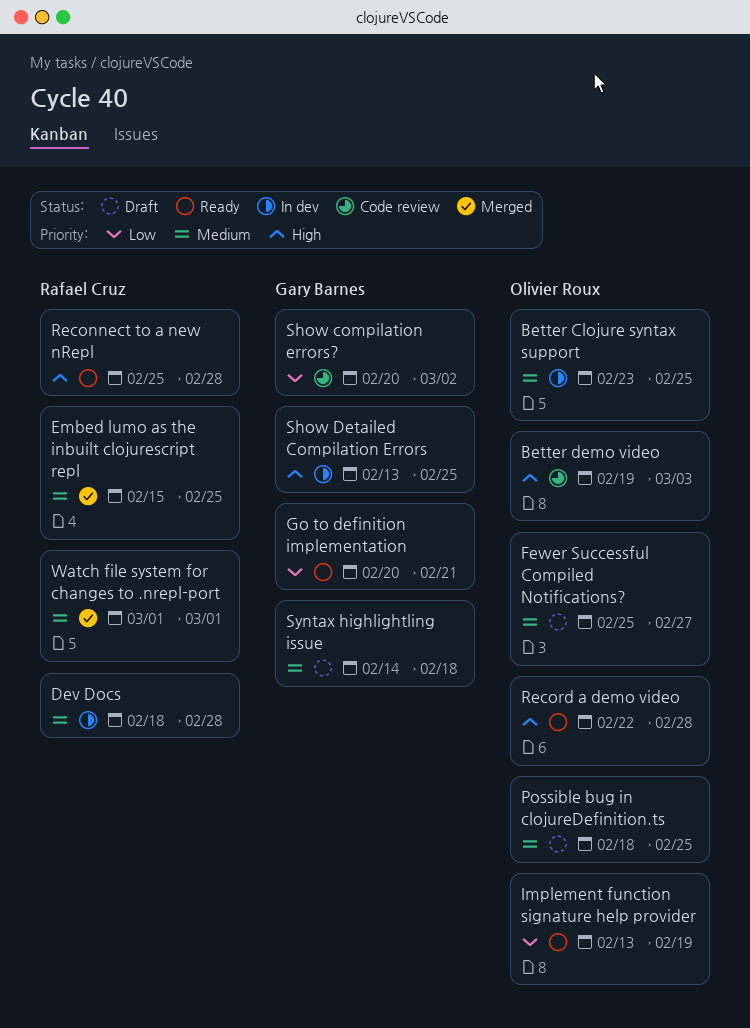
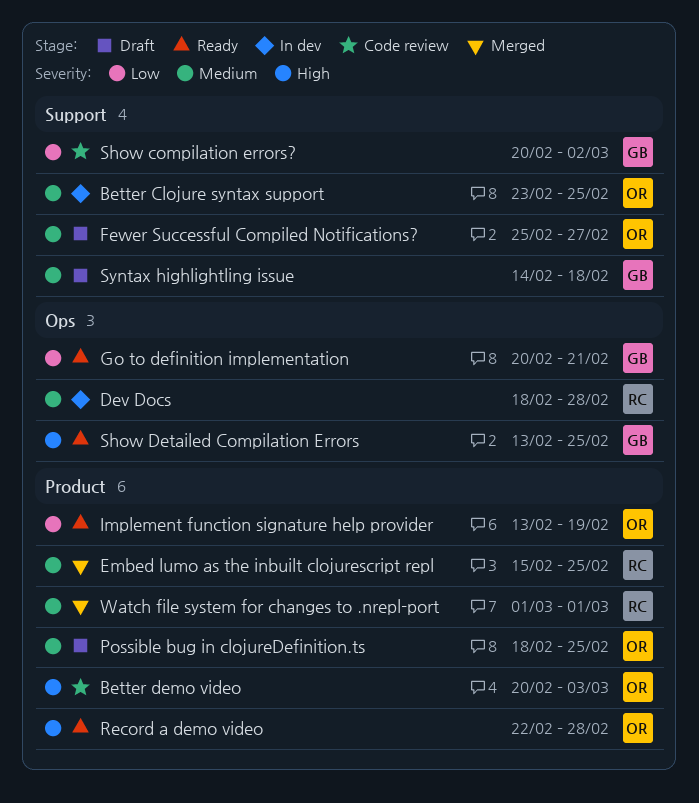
Better demo video, start: Feb 19 -> Feb 20
Reconnect to a new nRepl: present -> none
Show Detailed Compilation Errors, status: In dev -> Ready

